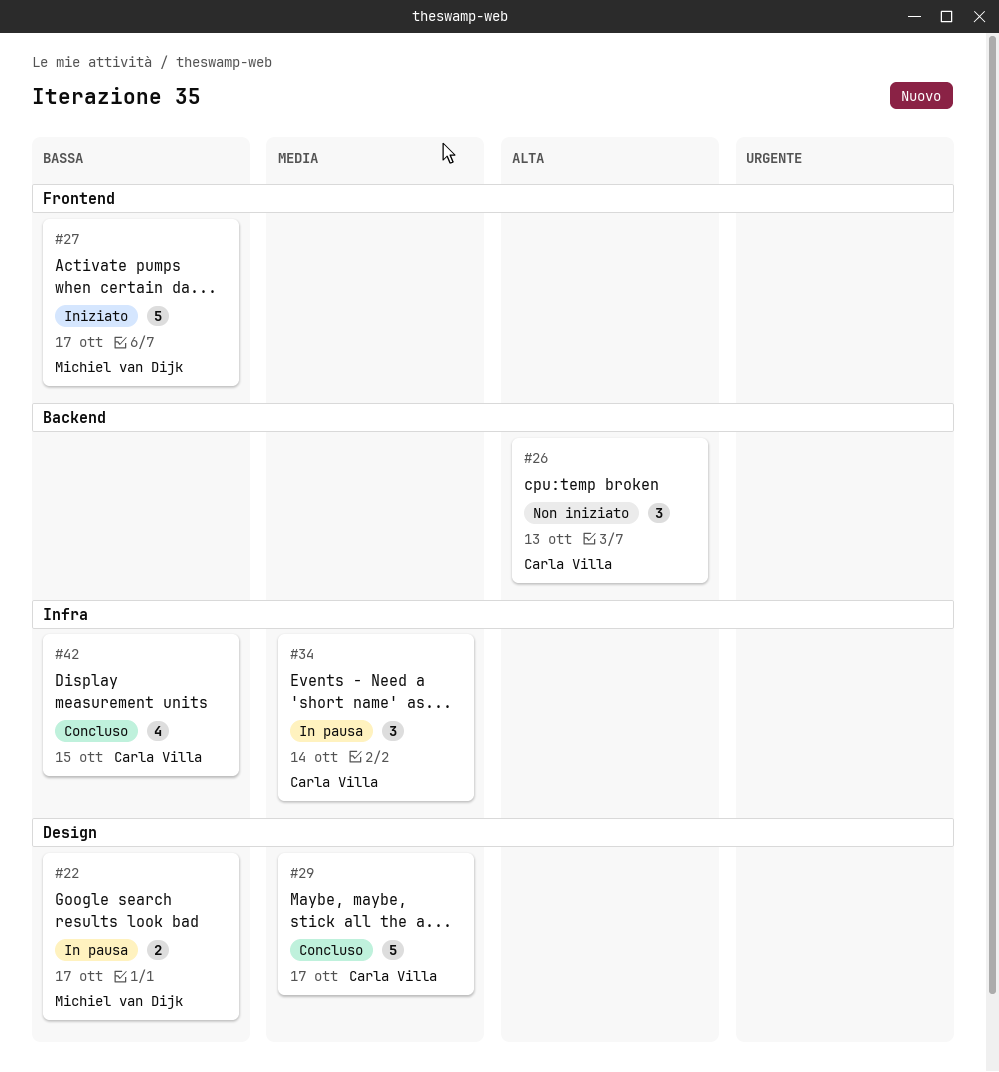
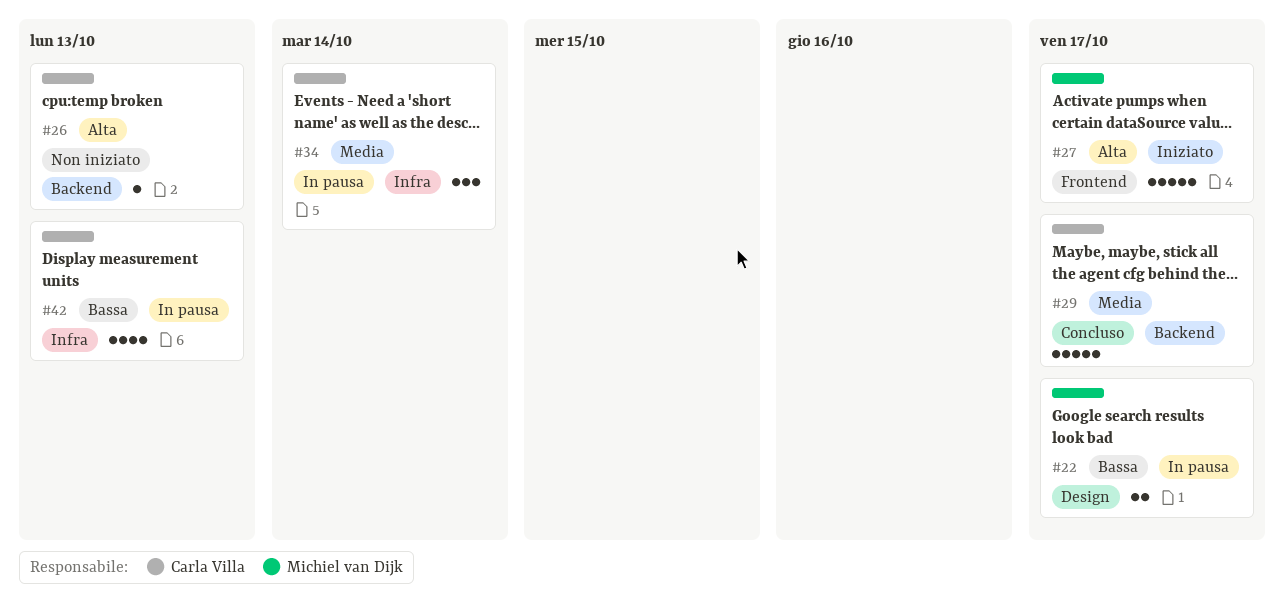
#26, estimate: 3 -> 1
#27, priority: Bassa -> Alta
#29, label: Design -> Backend
#42, status: Concluso -> In pausa
#42, due: Oct 15 -> Oct 13

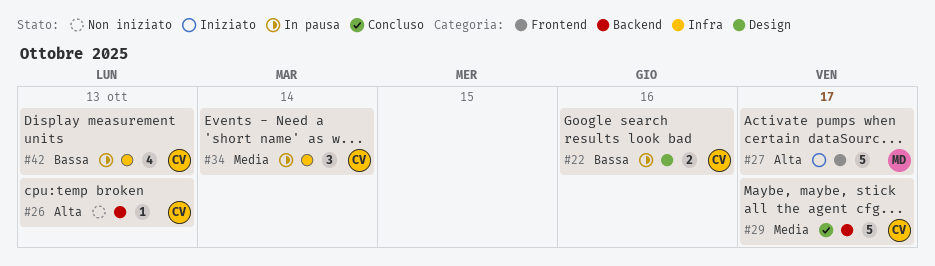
#22, owner: Michiel van Dijk -> Carla Villa
#22, due: Oct 17 -> Oct 16

